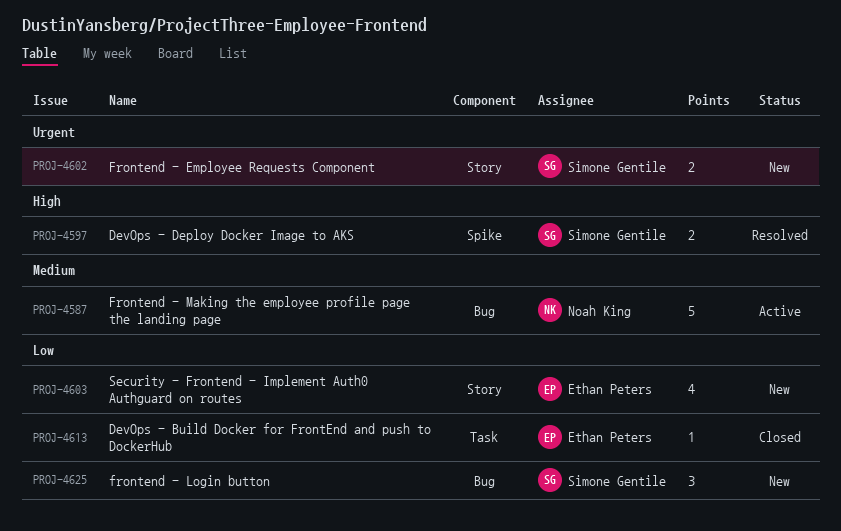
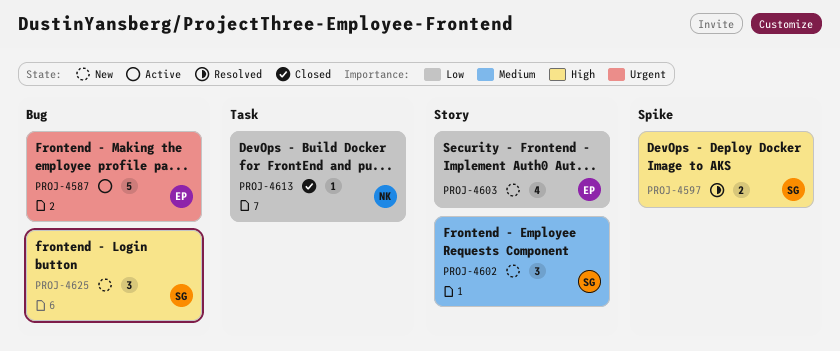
PROJ-4587, owner: Noah King -> Ethan Peters
PROJ-4587, priority: Medium -> Urgent
PROJ-4602, priority: Urgent -> Medium
PROJ-4602, estimate: 2 -> 3
PROJ-4613, owner: Ethan Peters -> Noah King
PROJ-4625, priority: Low -> High

